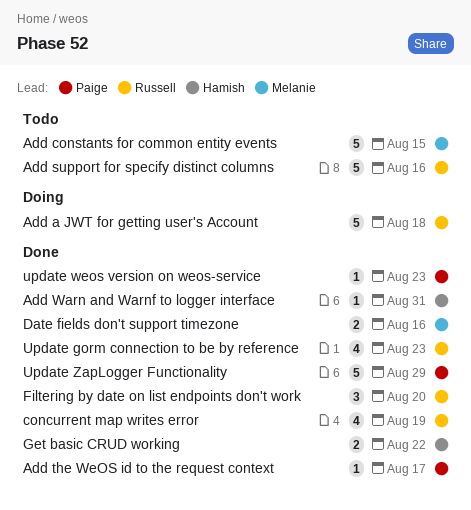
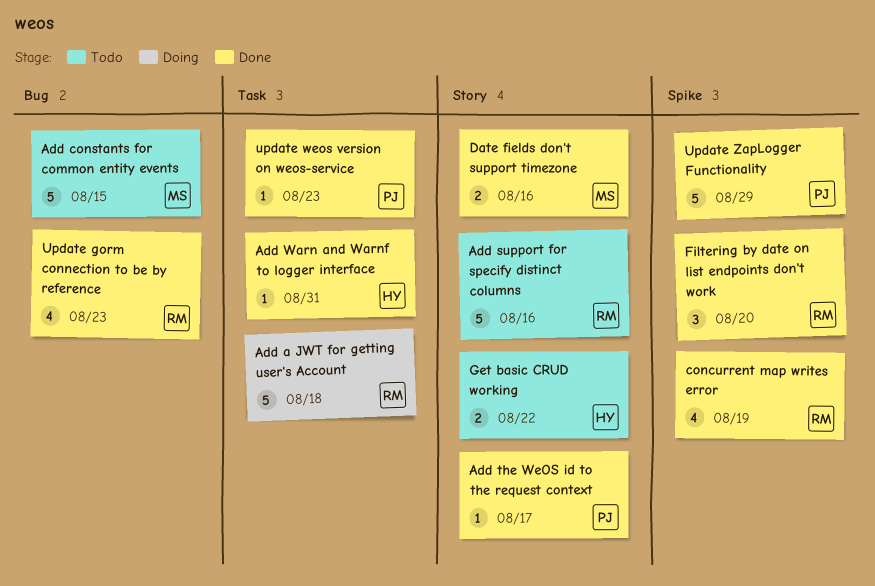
Get basic CRUD working, status: Done -> Todo

